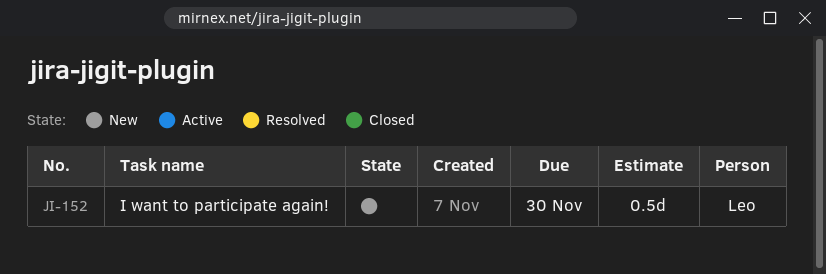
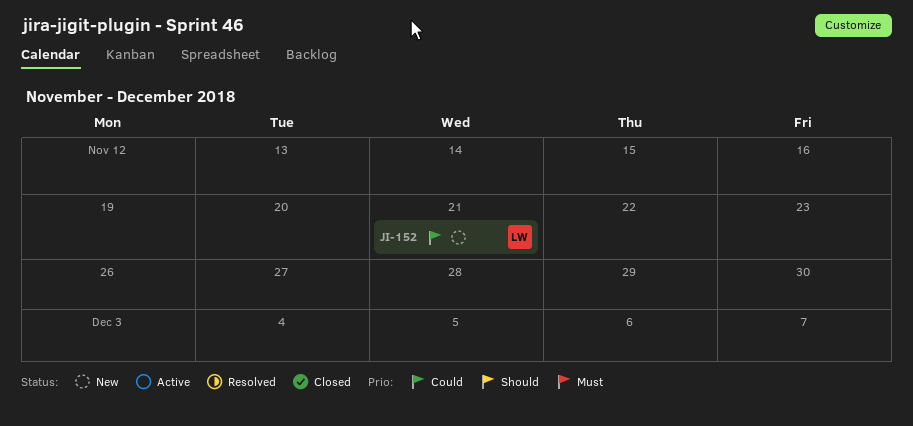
JI-152, due: Nov 30 -> Nov 21

